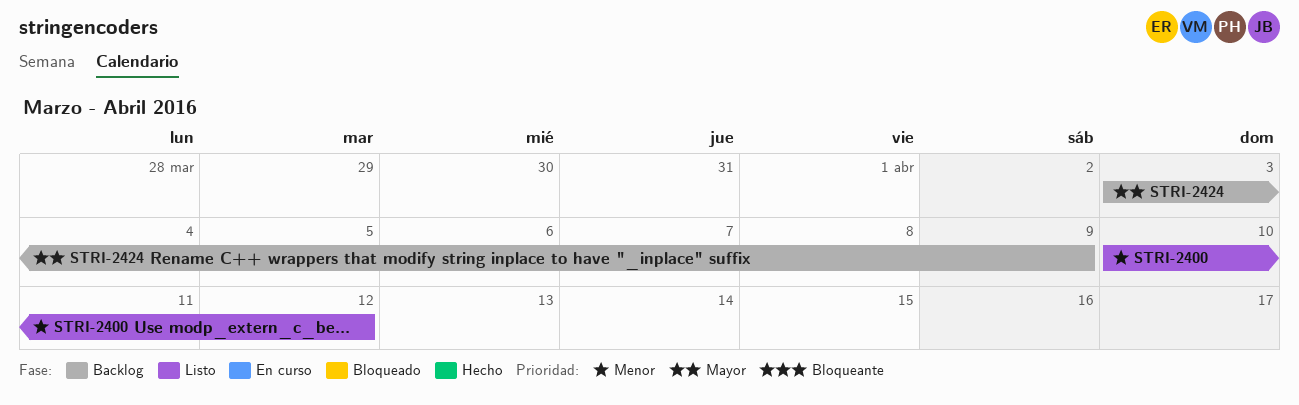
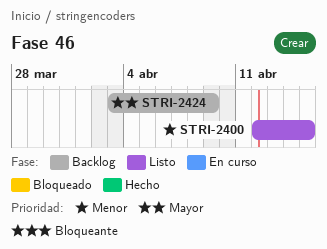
STRI-2400, start: Apr 10 -> Apr 12
STRI-2400, due: Apr 12 -> Apr 15

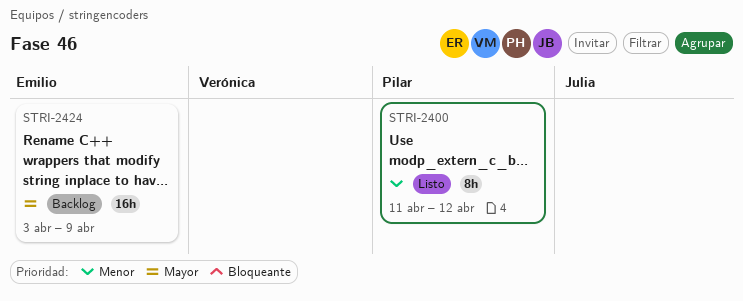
STRI-2400, start: Apr 12 -> Apr 11
STRI-2400, due: Apr 15 -> Apr 12

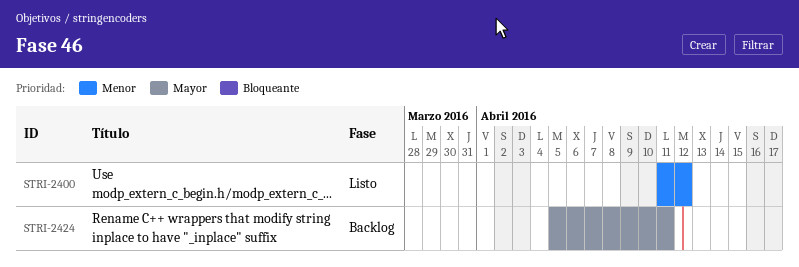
STRI-2424, start: Apr 3 -> Apr 5
STRI-2424, due: Apr 9 -> Apr 11

